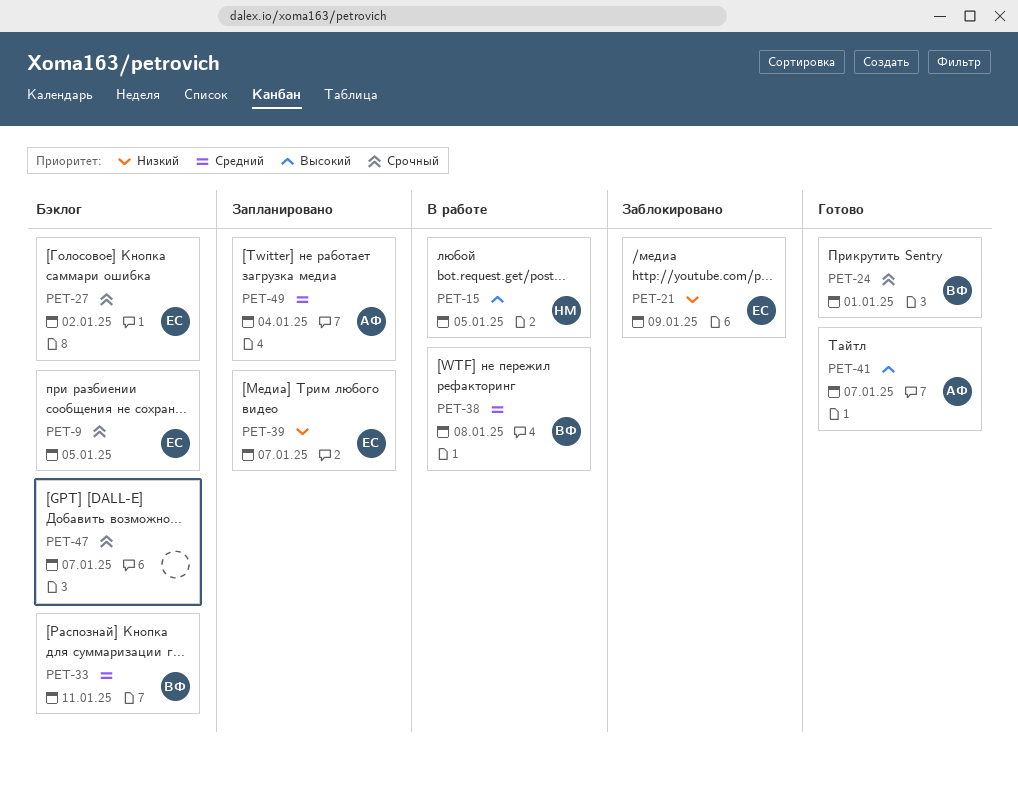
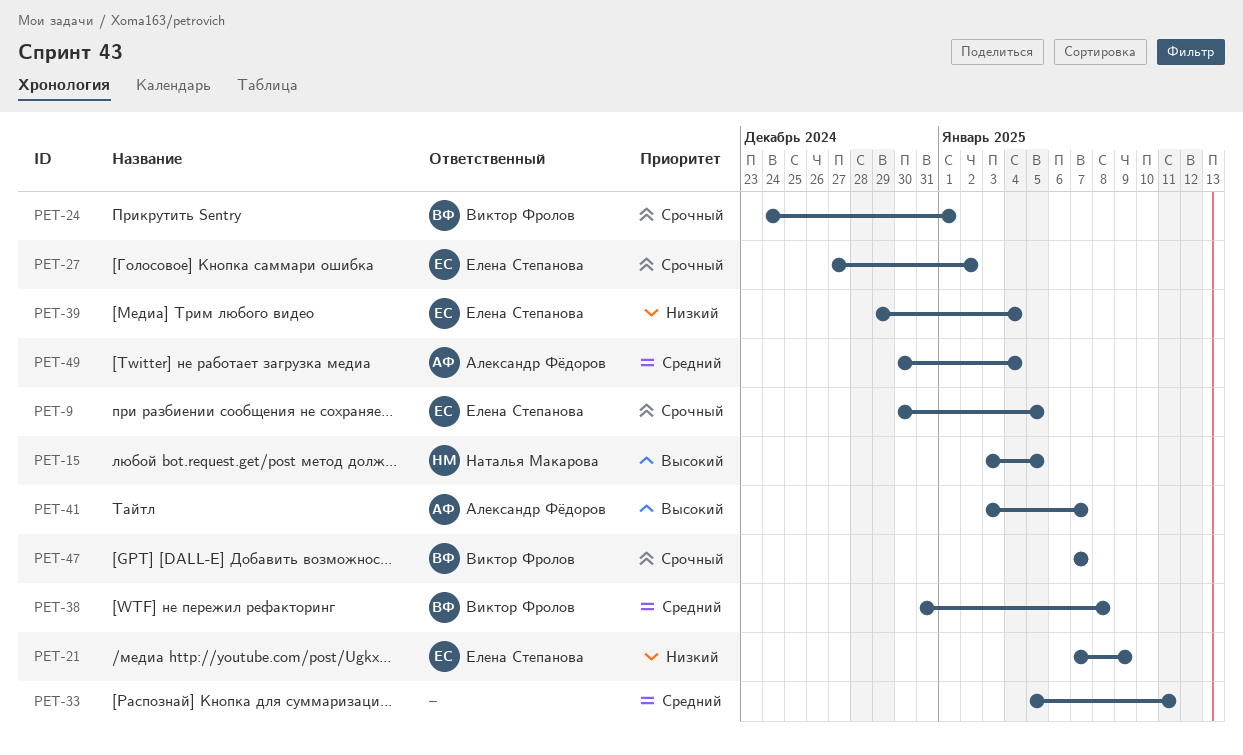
PET-33, owner: Виктор Фролов -> none
PET-39, due: Jan 7 -> Jan 4
PET-47, owner: none -> Виктор Фролов

